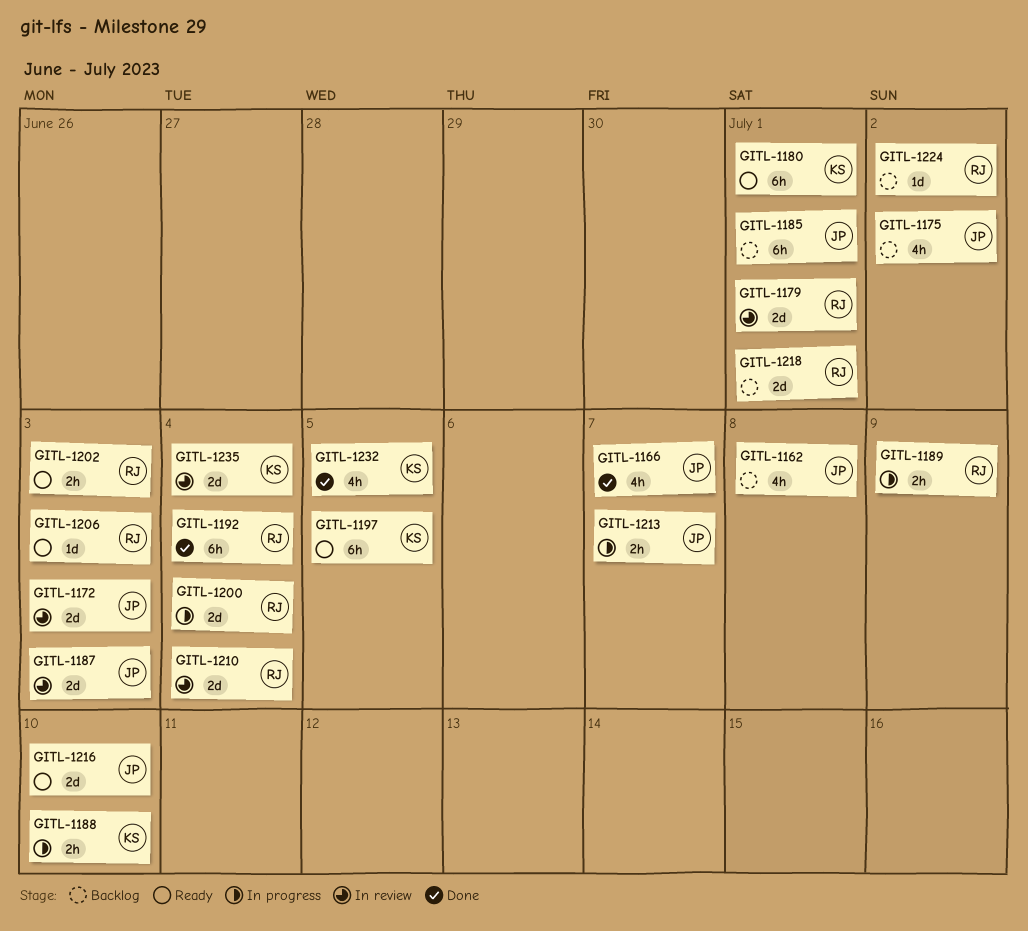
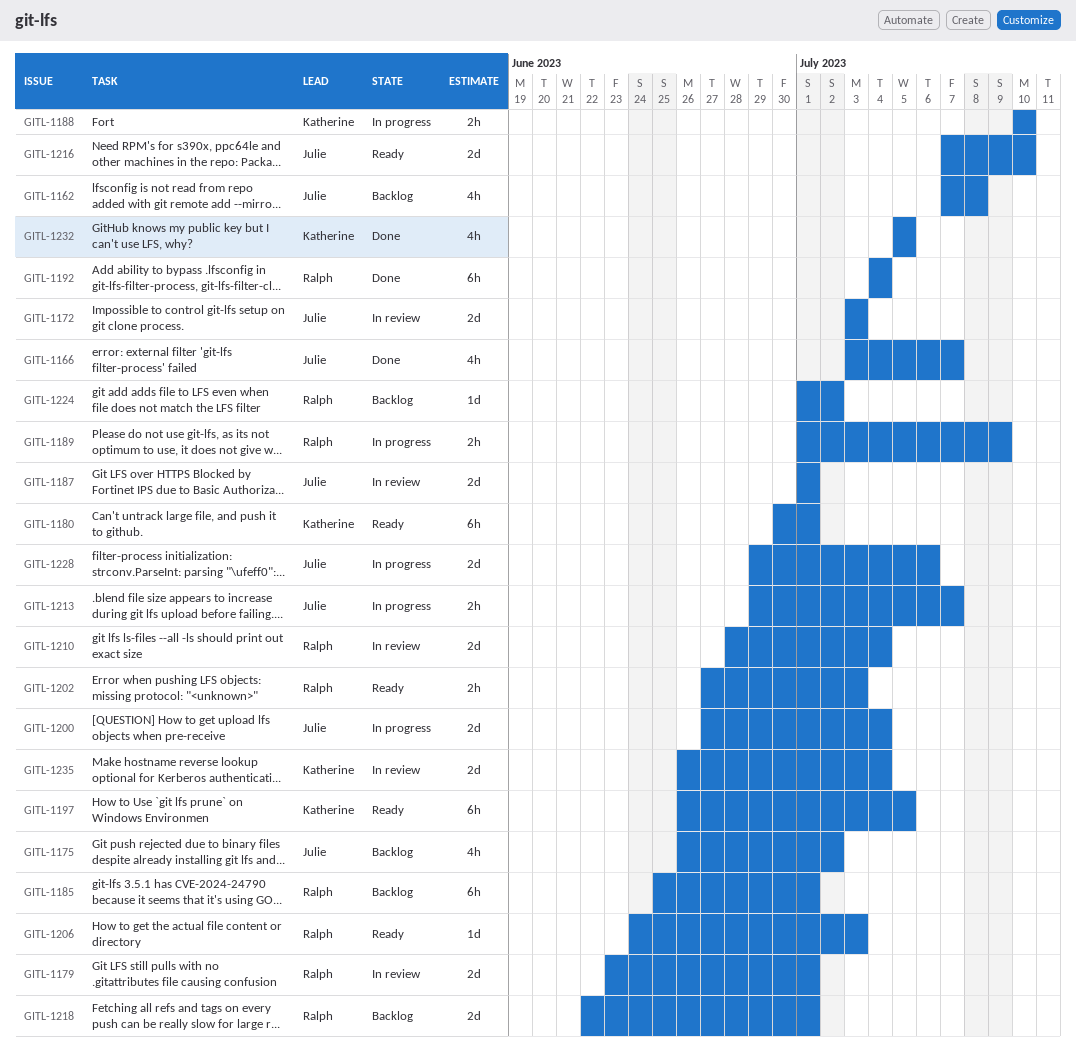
GITL-1185, owner: Julie -> Ralph
GITL-1187, due: Jul 3 -> Jul 1
GITL-1200, owner: Ralph -> Julie
GITL-1228: none -> present

